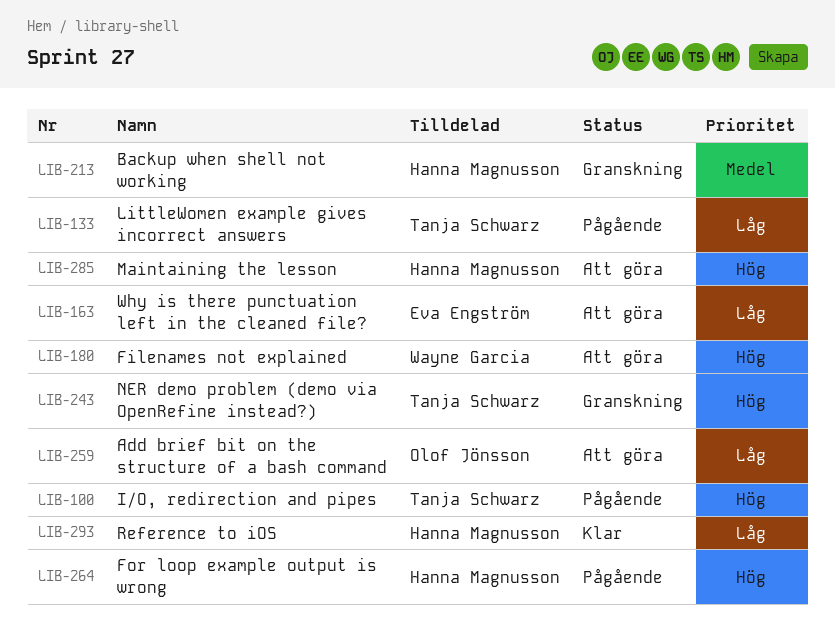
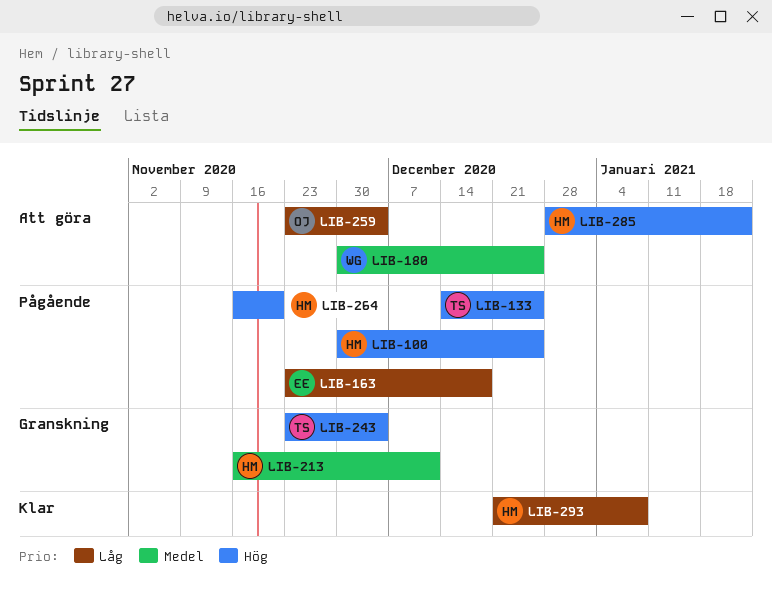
LIB-100, owner: Tanja Schwarz -> Hanna Magnusson
LIB-133, priority: Låg -> Hög
LIB-163, status: Att göra -> Pågående
LIB-180, priority: Hög -> Medel

